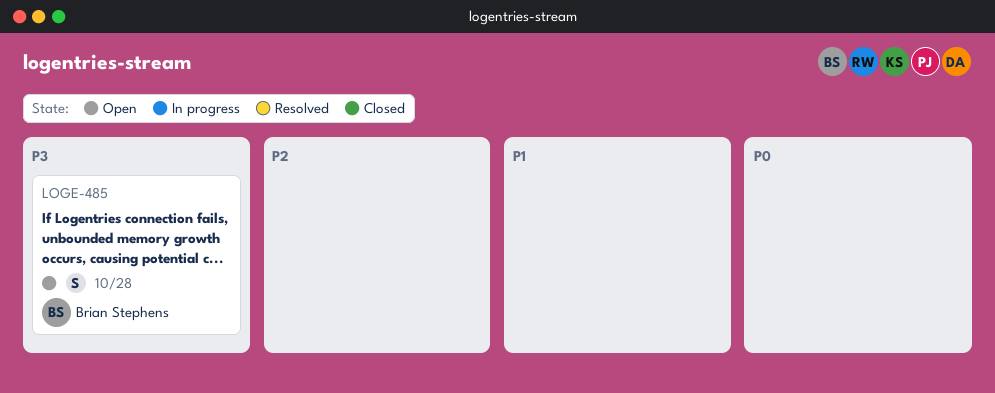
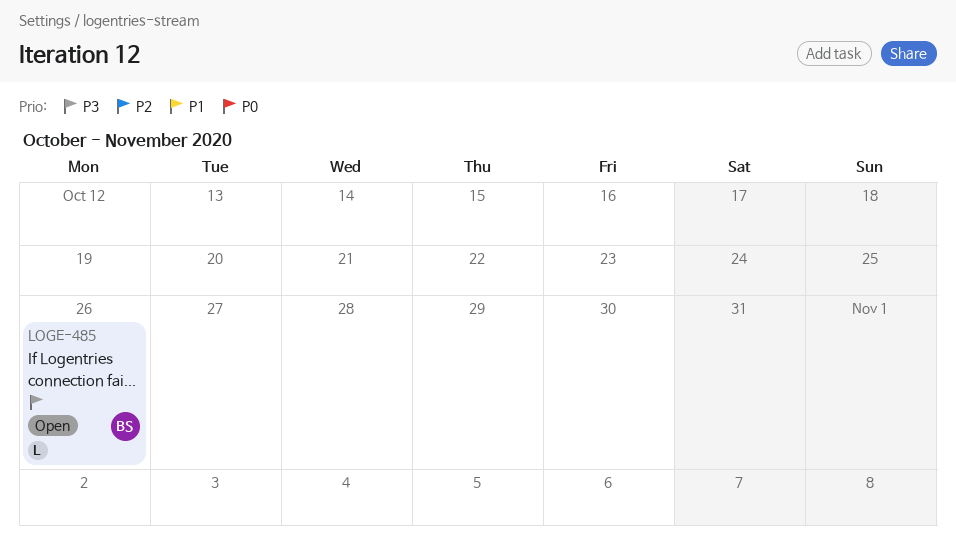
LOGE-485, estimate: S -> L
LOGE-485, due: Oct 28 -> Oct 26

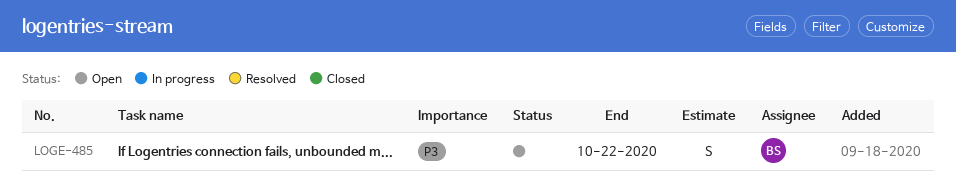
LOGE-485, estimate: L -> S
LOGE-485, due: Oct 26 -> Oct 22

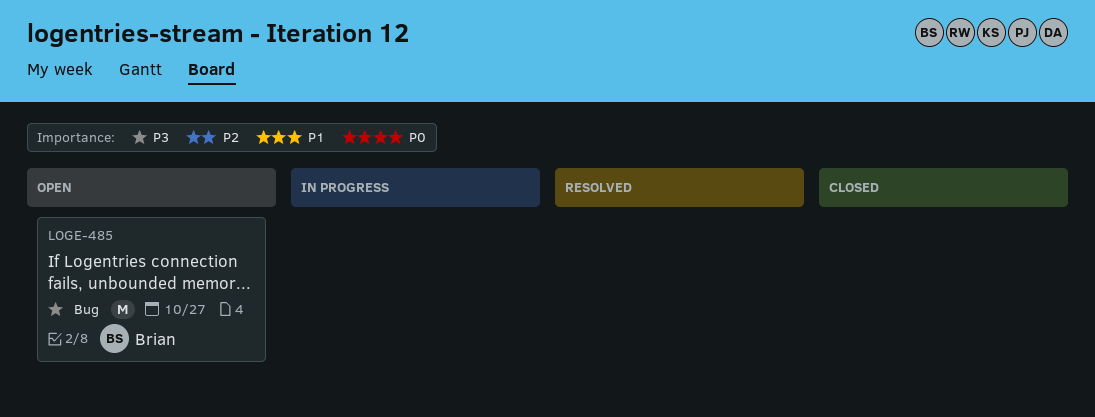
LOGE-485, estimate: S -> M
LOGE-485, due: Oct 22 -> Oct 27

